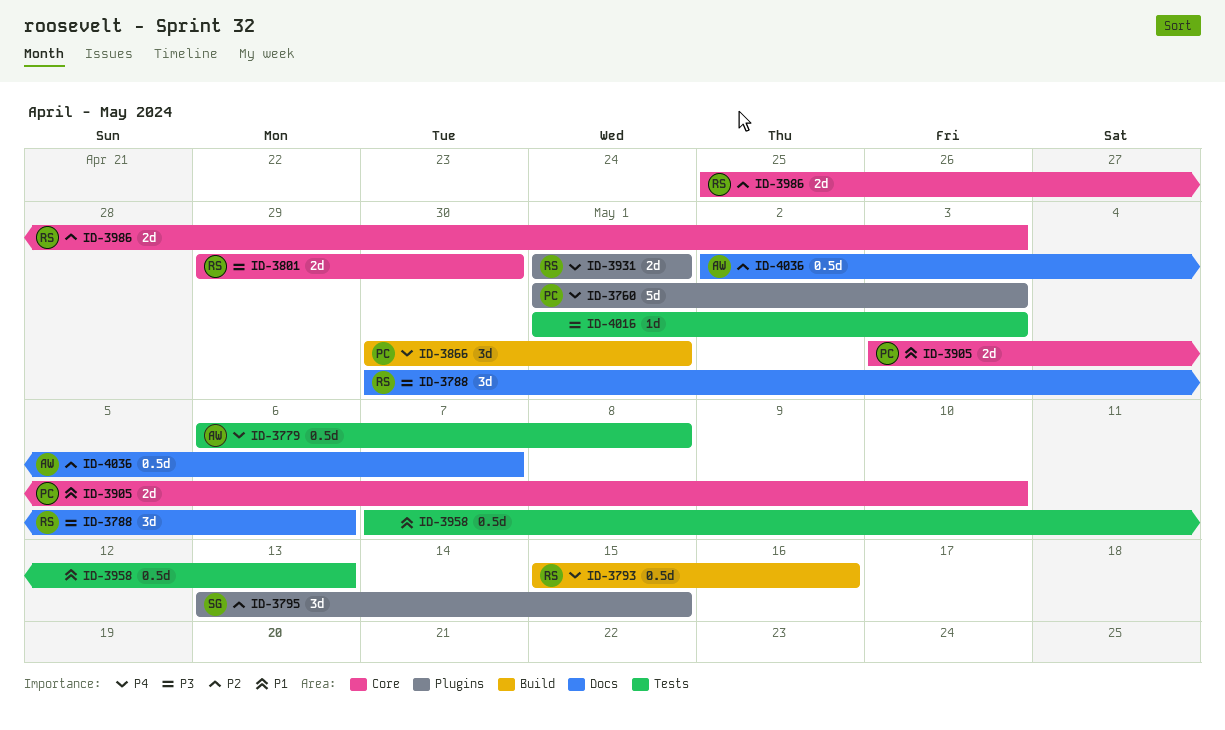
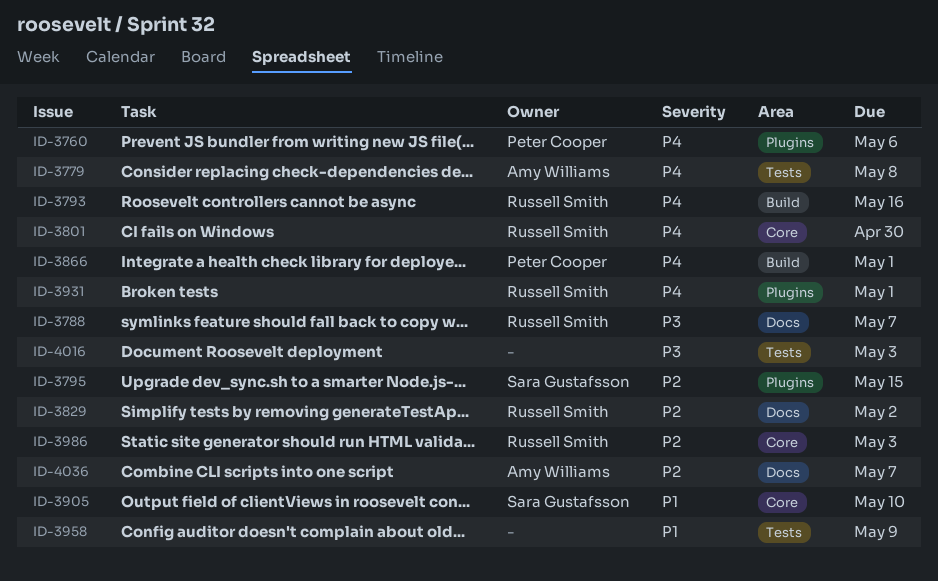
ID-3760, due: May 3 -> May 6
ID-3788, due: May 6 -> May 7
ID-3801, priority: P3 -> P4
ID-3829: none -> present
ID-3905, owner: Peter Cooper -> Sara Gustafsson
ID-3958, due: May 13 -> May 9

